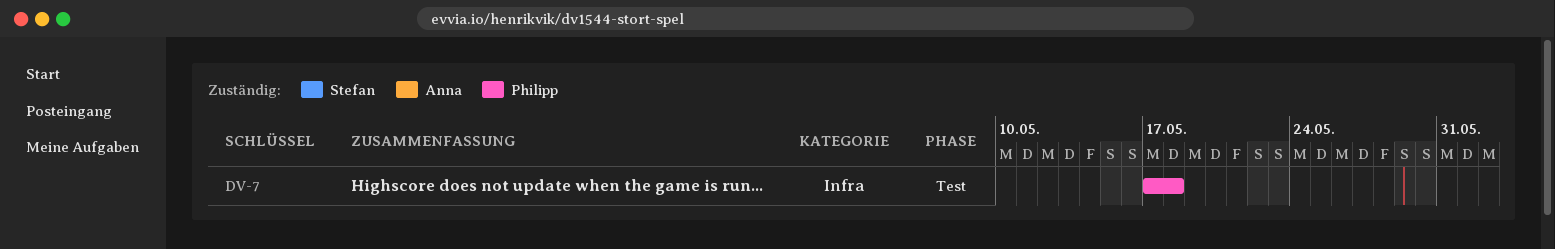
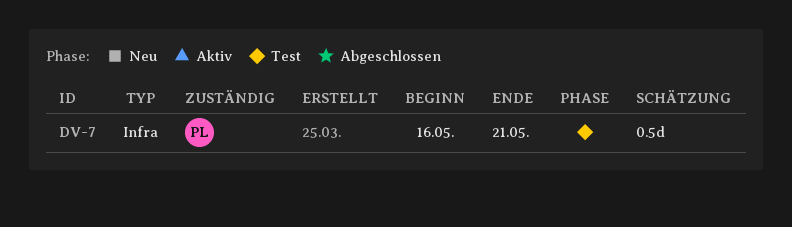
DV-7, start: May 17 -> May 16
DV-7, due: May 18 -> May 21

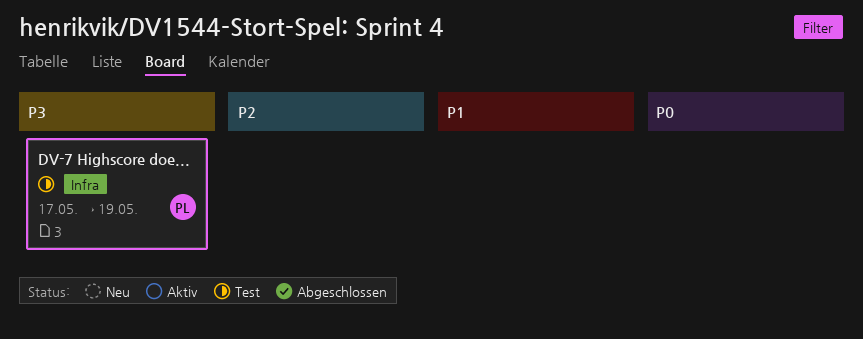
DV-7, start: May 16 -> May 17
DV-7, due: May 21 -> May 19

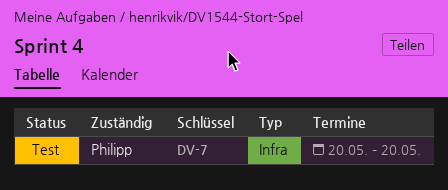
DV-7, start: May 17 -> May 20
DV-7, due: May 19 -> May 20

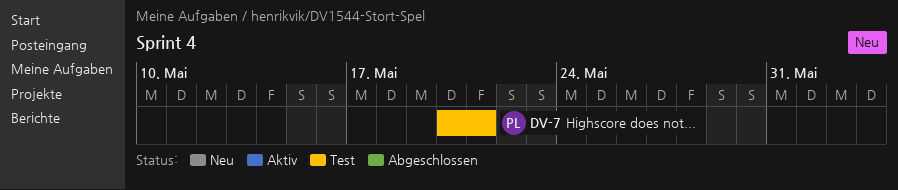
DV-7, due: May 20 -> May 21

